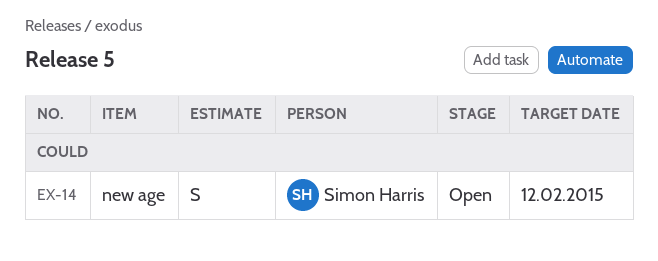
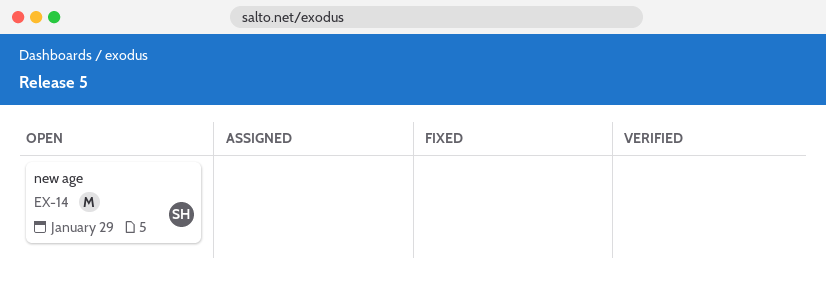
EX-14, estimate: S -> M
EX-14, due: Feb 12 -> Jan 29

